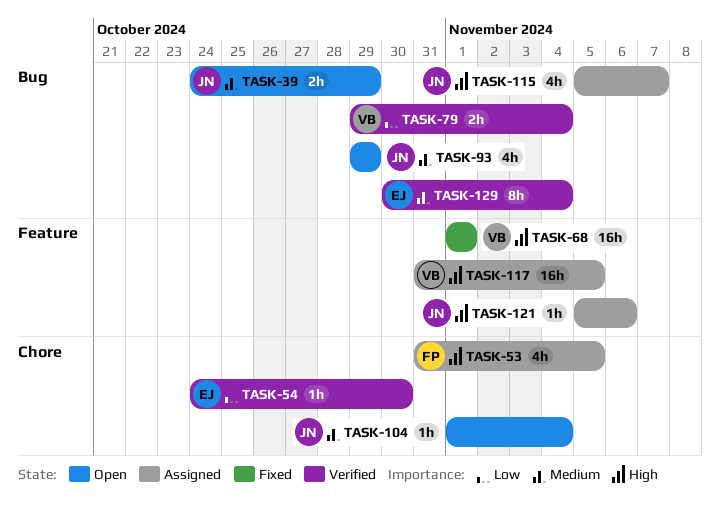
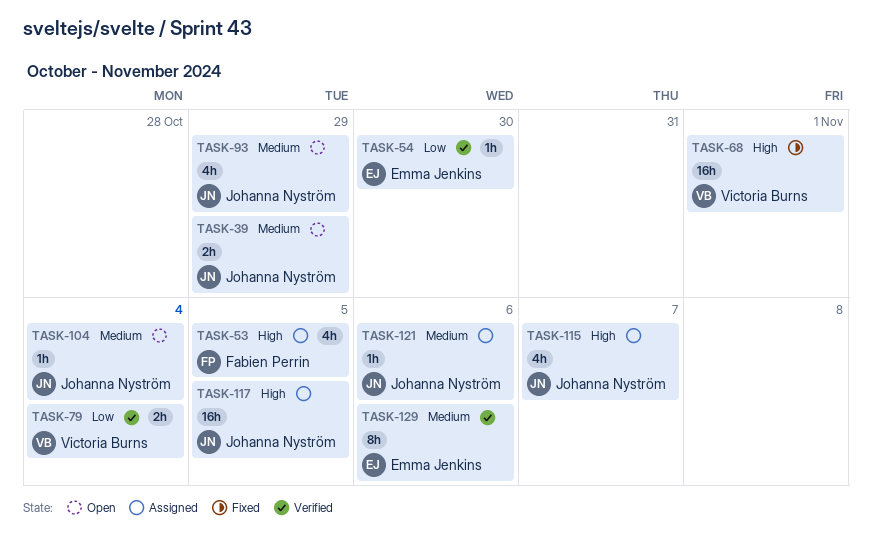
TASK-117, owner: Victoria Burns -> Johanna Nyström
TASK-121, priority: High -> Medium
TASK-129, due: Nov 4 -> Nov 6

